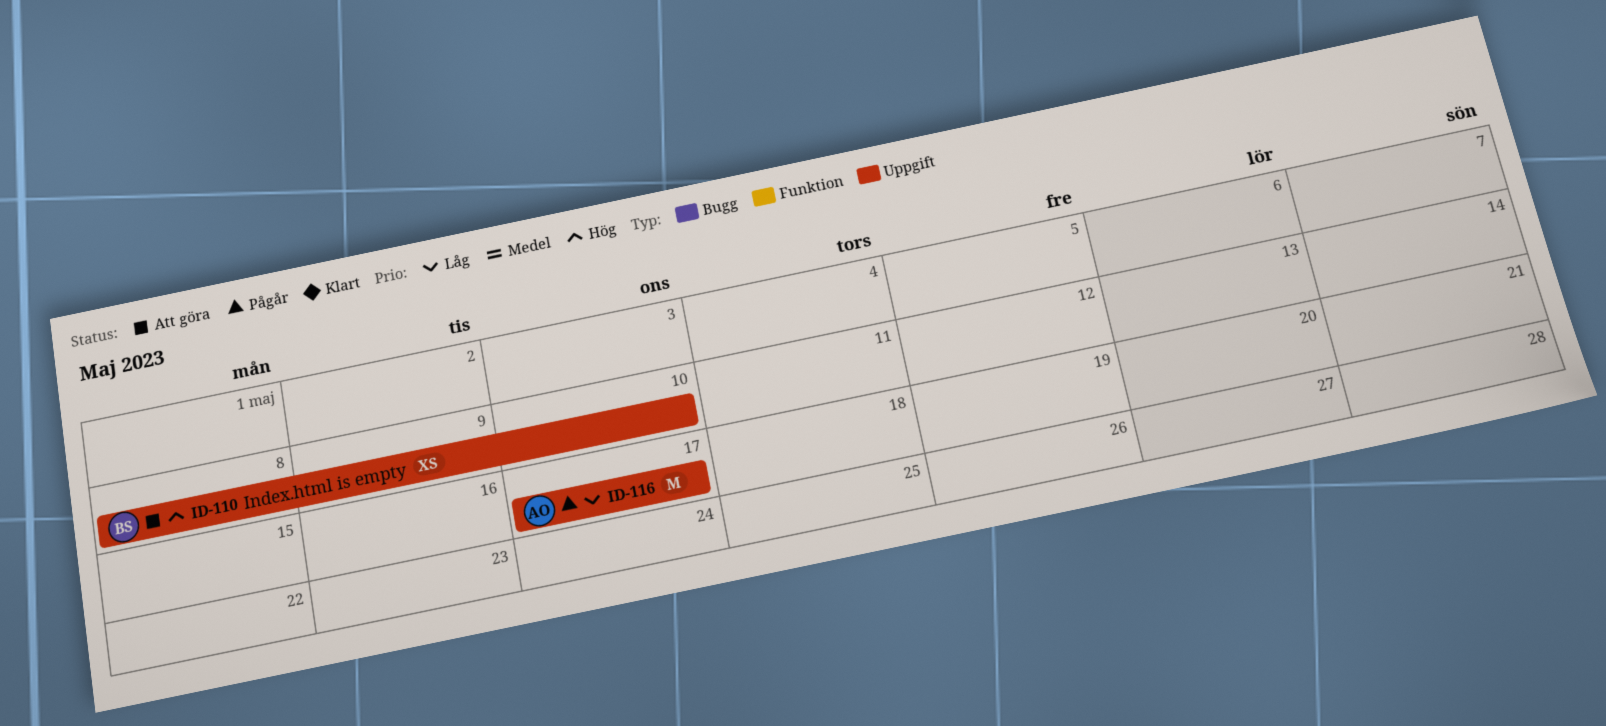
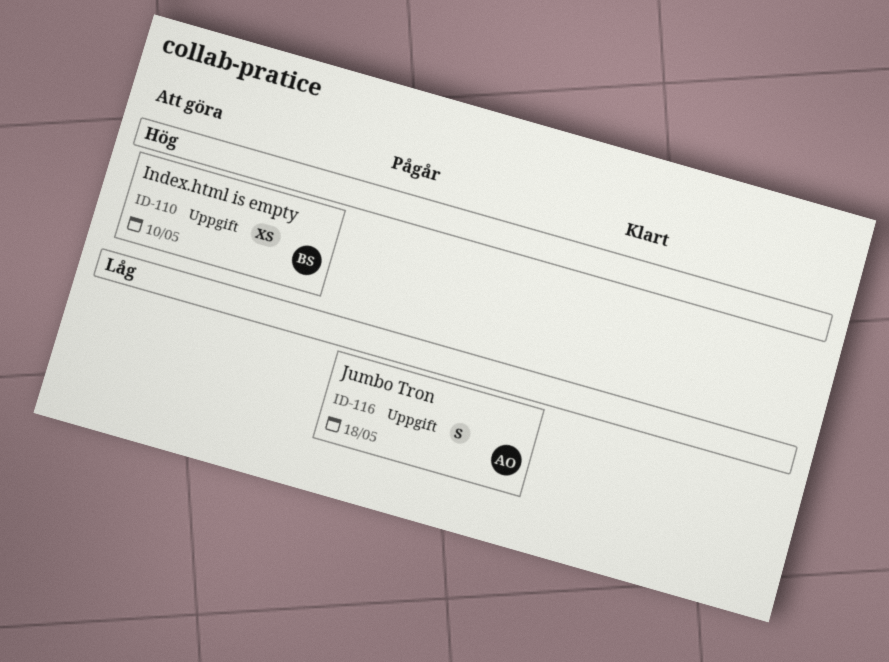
ID-116, estimate: M -> S
ID-116, due: May 17 -> May 18

